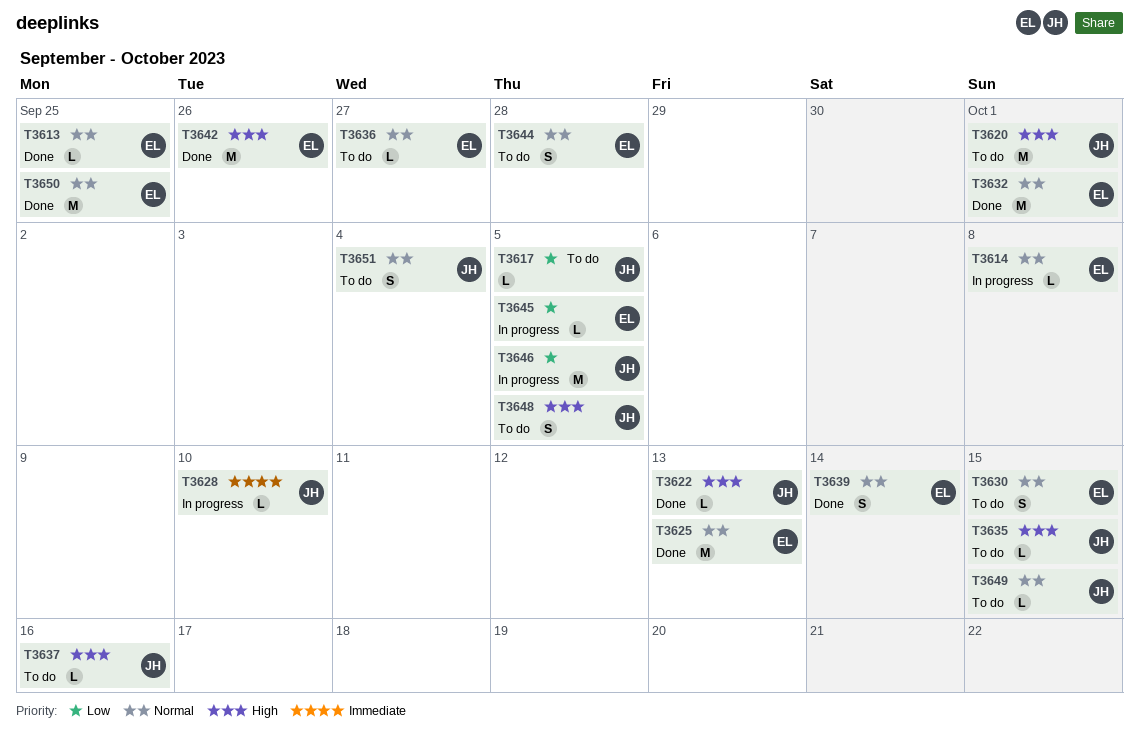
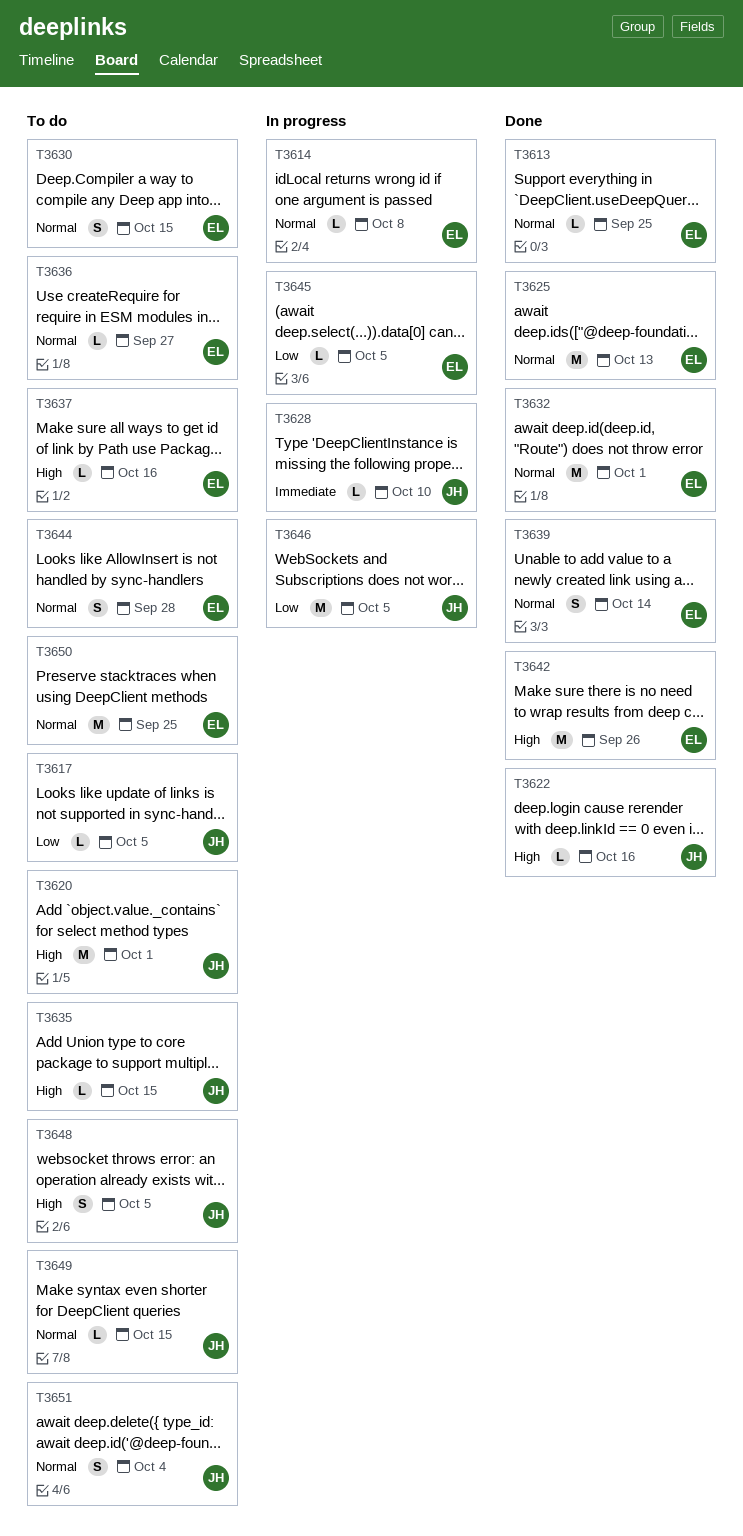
T3622, due: Oct 13 -> Oct 16
T3637, owner: JH -> EL
T3650, status: Done -> To do

